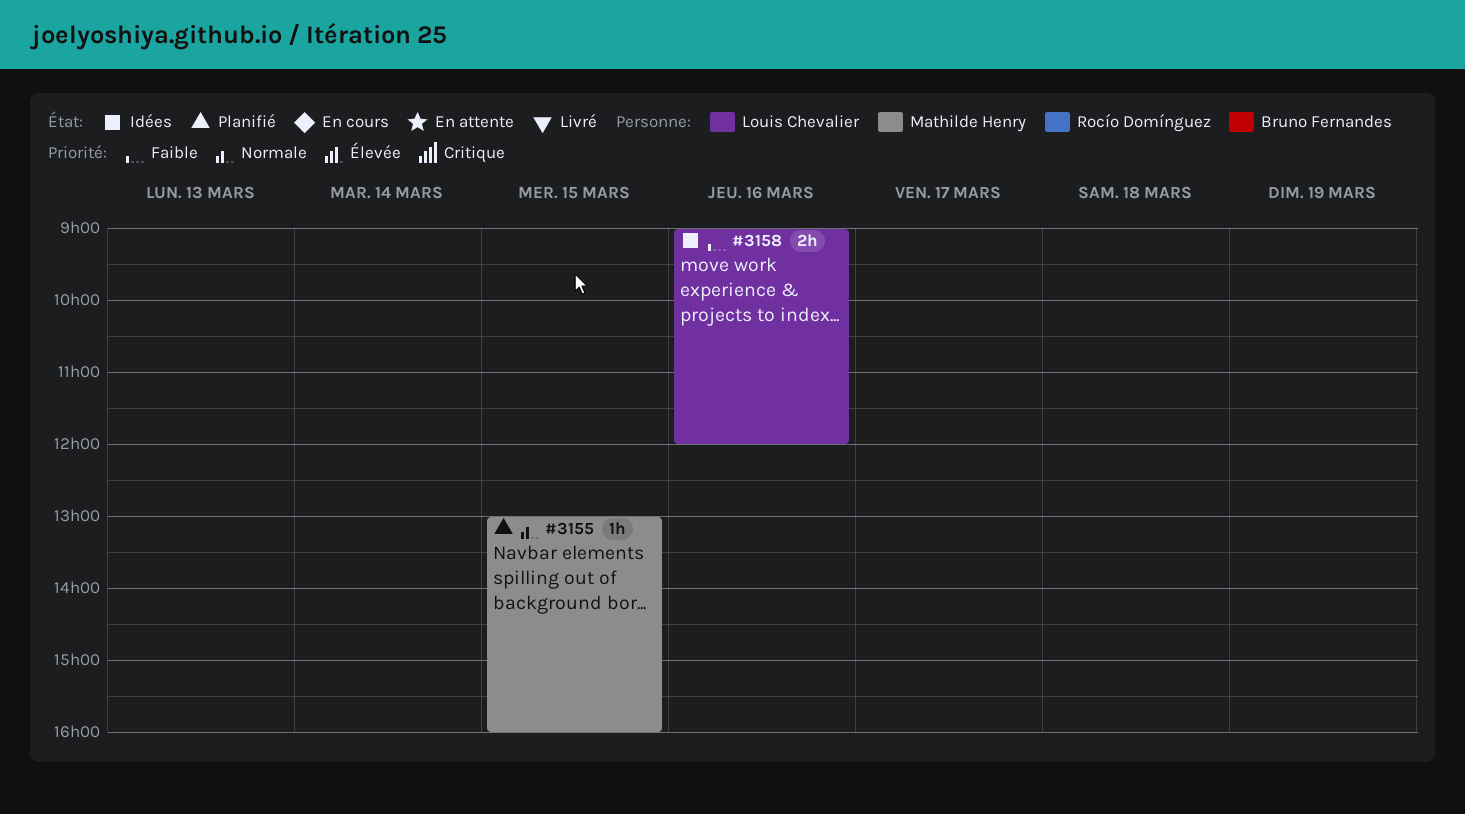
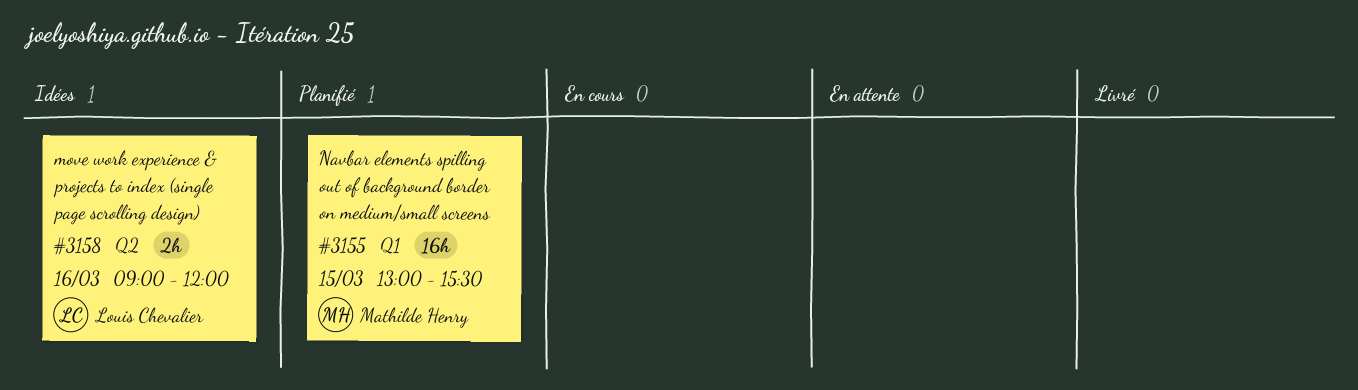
#3155, estimate: 1h -> 16h
#3155, ends: 16:00 -> 15:30

